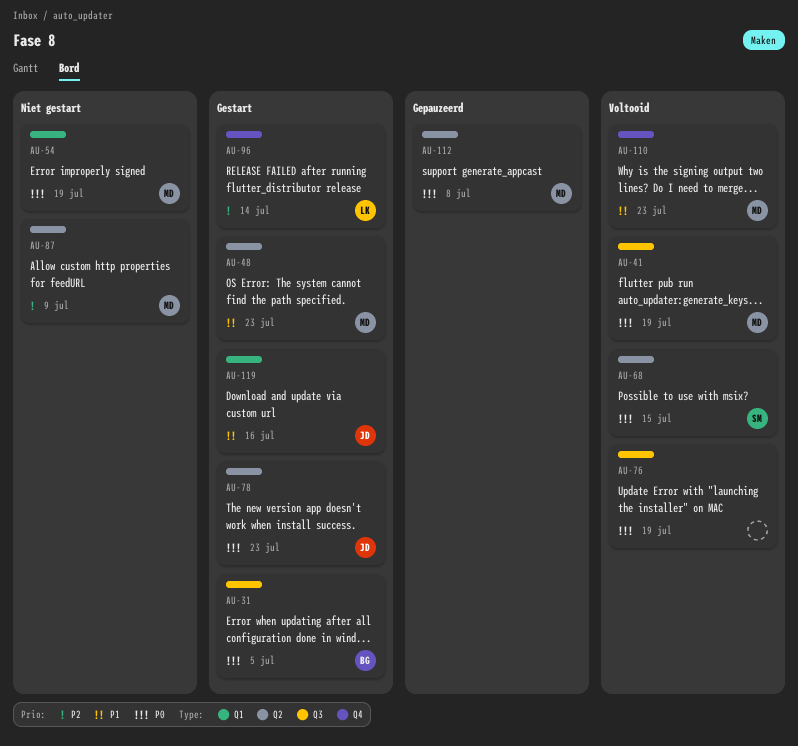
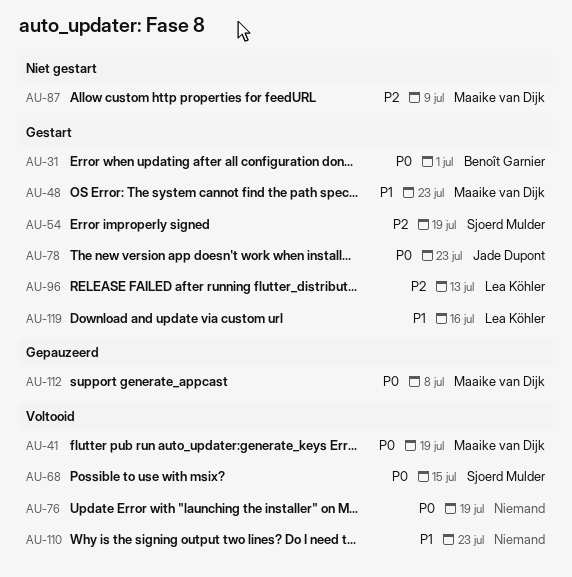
AU-31, due: Jul 5 -> Jul 1
AU-54, status: Niet gestart -> Gestart
AU-54, owner: Maaike van Dijk -> Sjoerd Mulder
AU-54, priority: P0 -> P2
AU-96, due: Jul 14 -> Jul 13
AU-110, owner: Maaike van Dijk -> none
AU-119, owner: Jade Dupont -> Lea Köhler

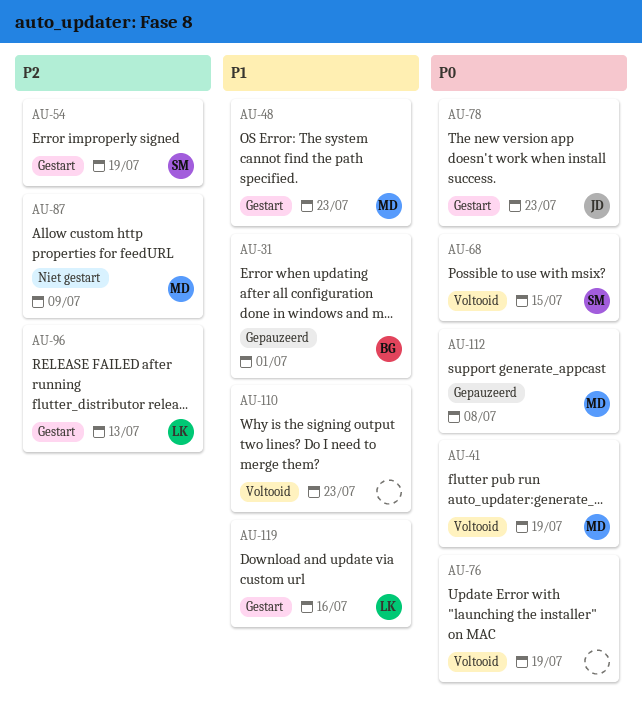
AU-31, status: Gestart -> Gepauzeerd
AU-31, priority: P0 -> P1

